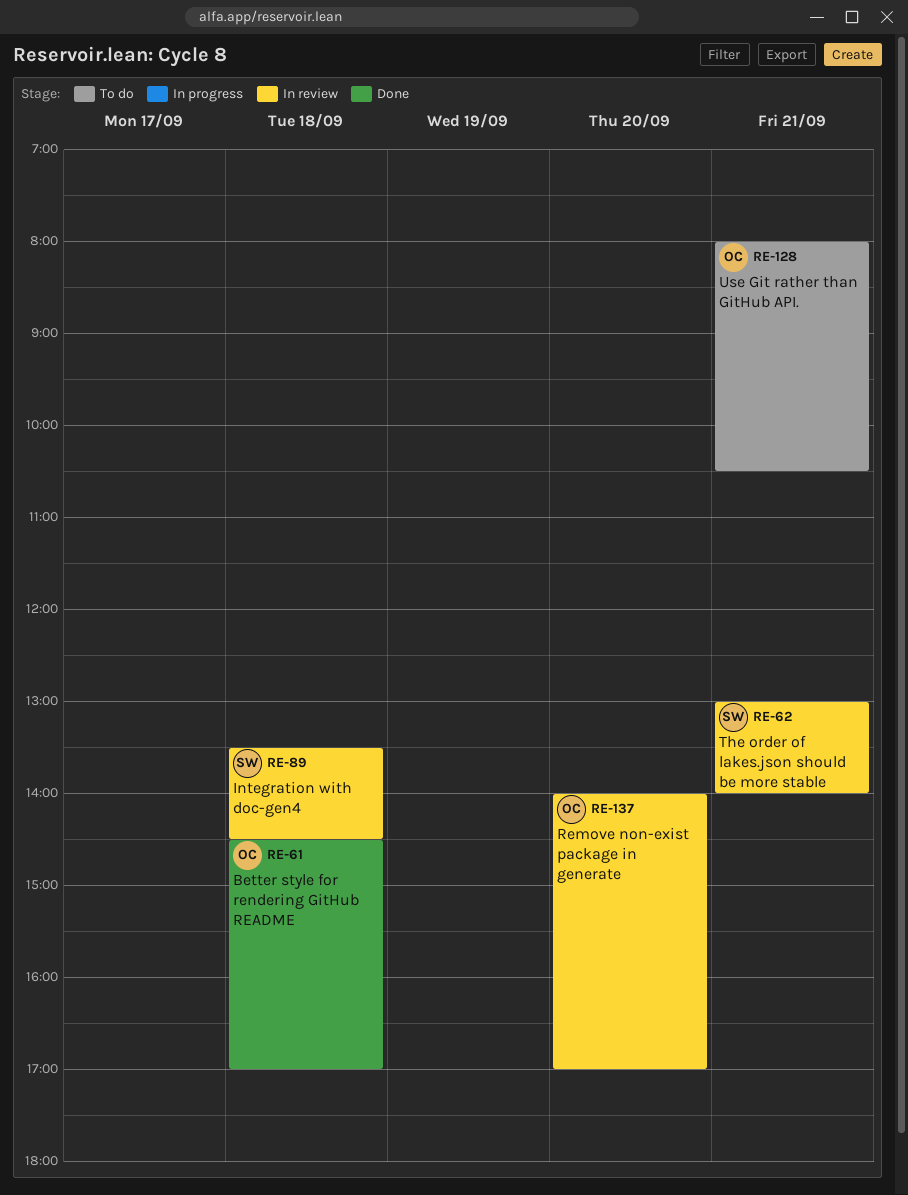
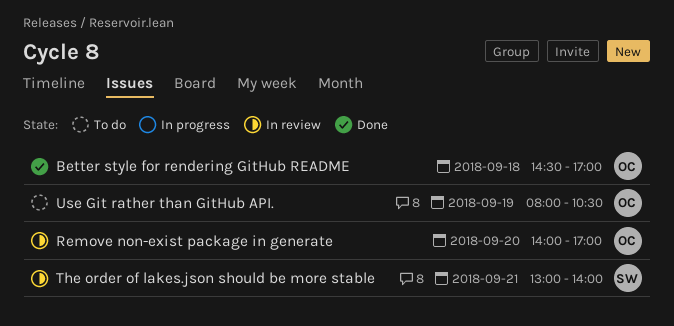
Integration with doc-gen4: present -> none
Use Git rather than GitHub API., day: Sep 21 -> Sep 19

